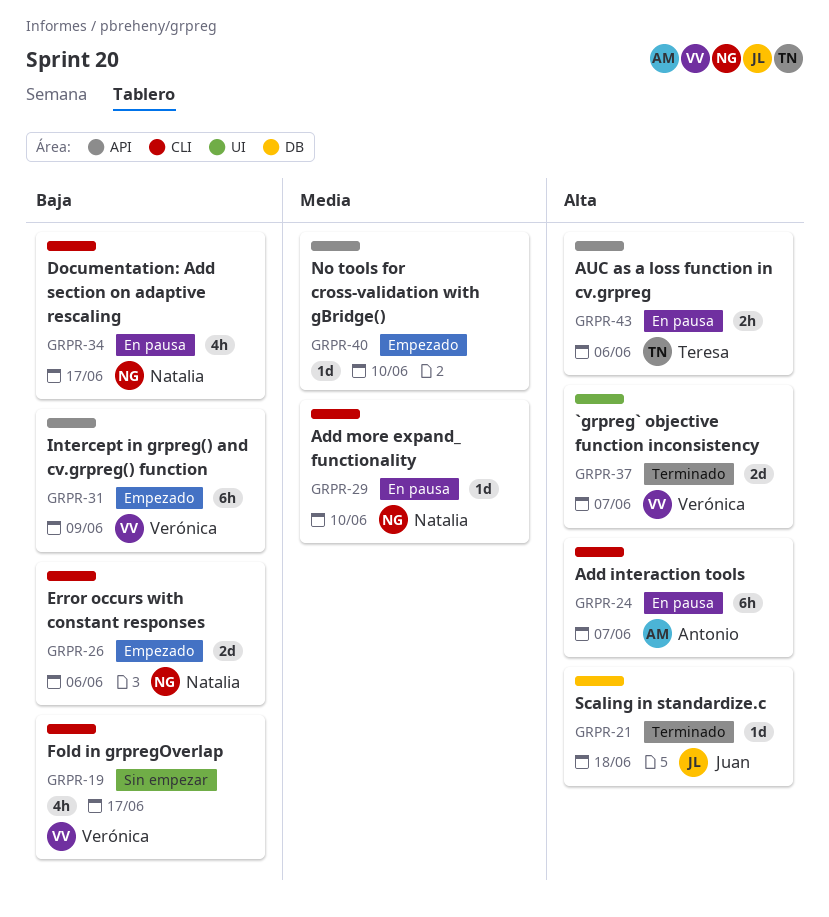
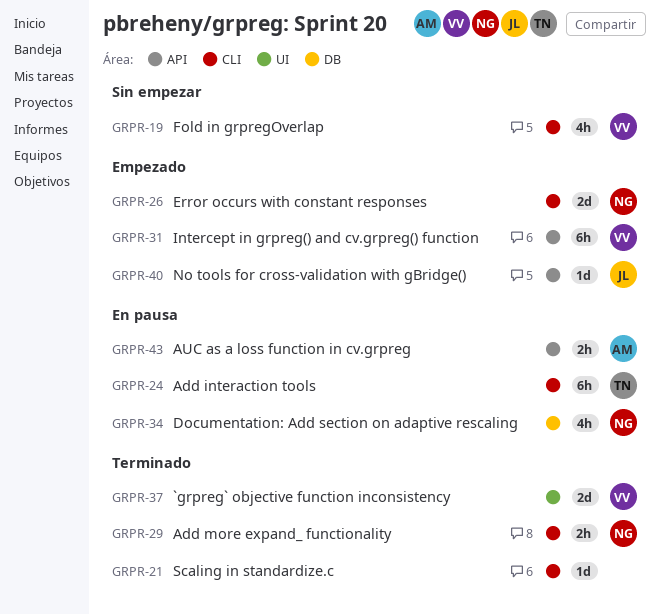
GRPR-21, owner: Juan -> none
GRPR-21, label: DB -> CLI
GRPR-24, owner: Antonio -> Teresa
GRPR-29, status: En pausa -> Terminado
GRPR-29, estimate: 1d -> 2h
GRPR-34, label: CLI -> DB
GRPR-40, owner: none -> Juan
GRPR-43, owner: Teresa -> Antonio

